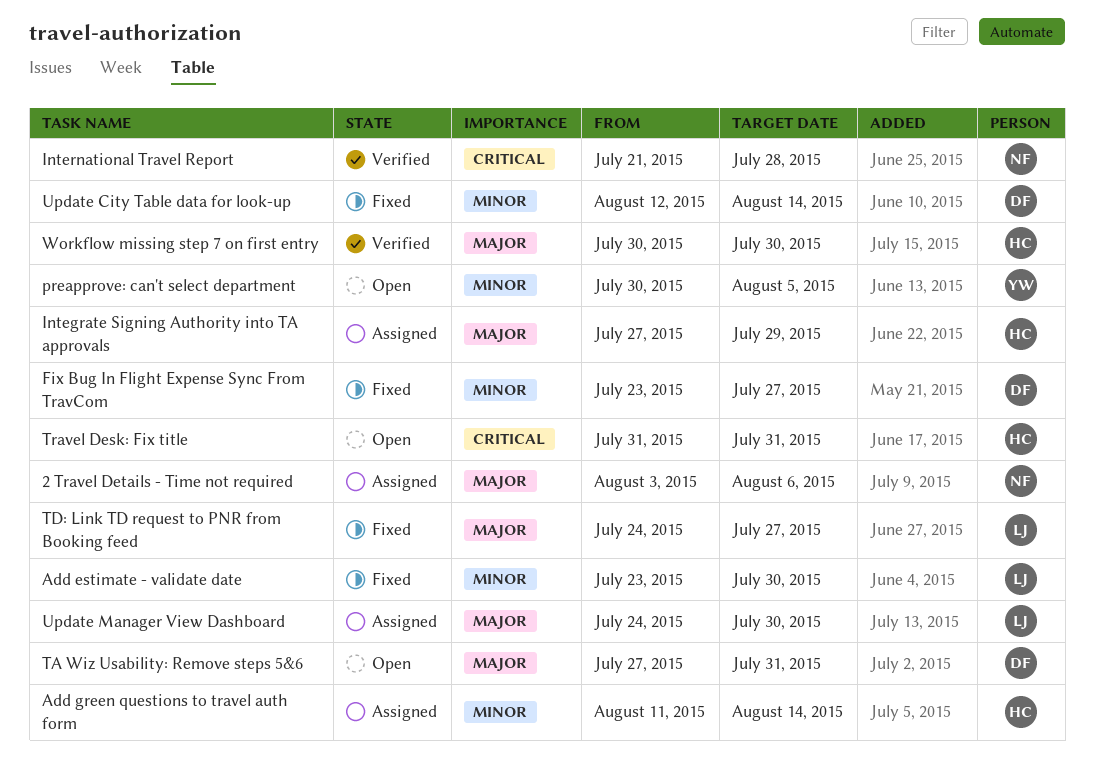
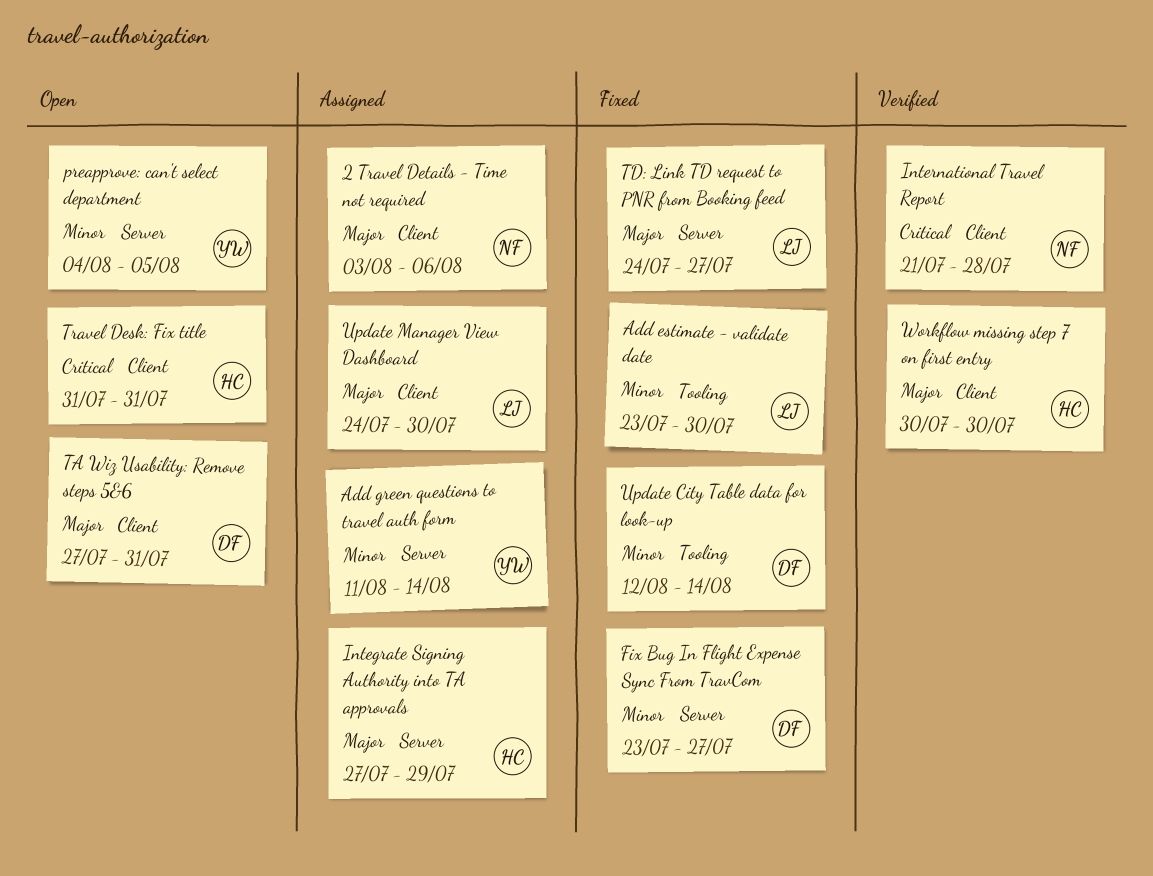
Add green questions to travel auth form, owner: HC -> YW
preapprove: can't select department, start: Jul 30 -> Aug 4

